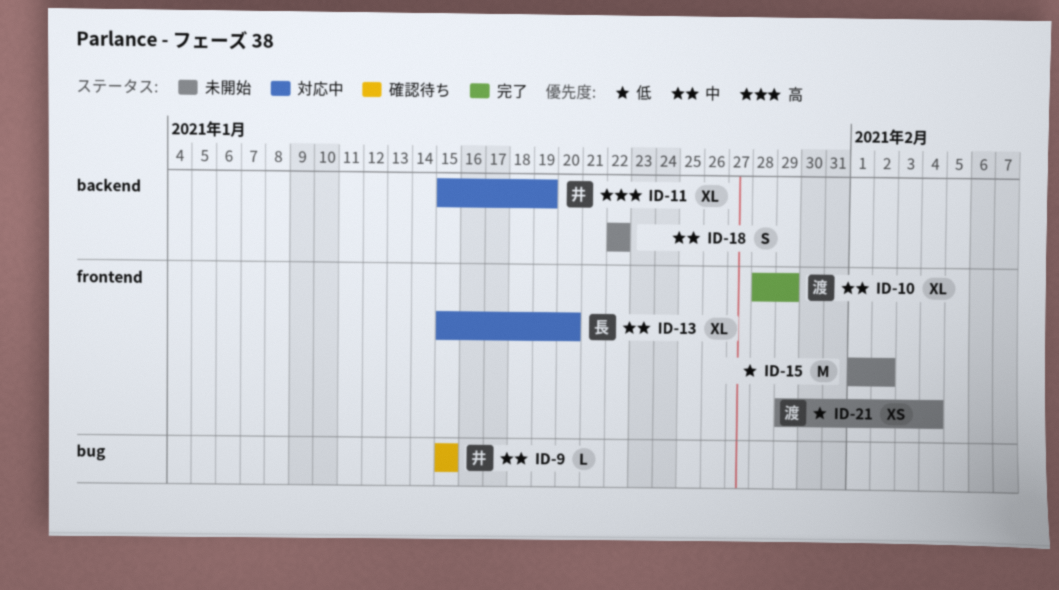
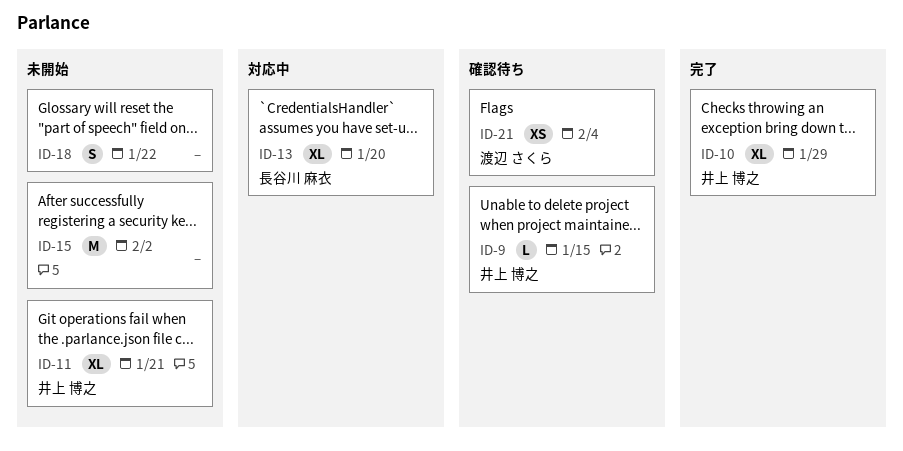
ID-10, owner: 渡辺 さくら -> 井上 博之
ID-11, status: 対応中 -> 未開始
ID-11, due: Jan 19 -> Jan 21
ID-21, status: 未開始 -> 確認待ち

